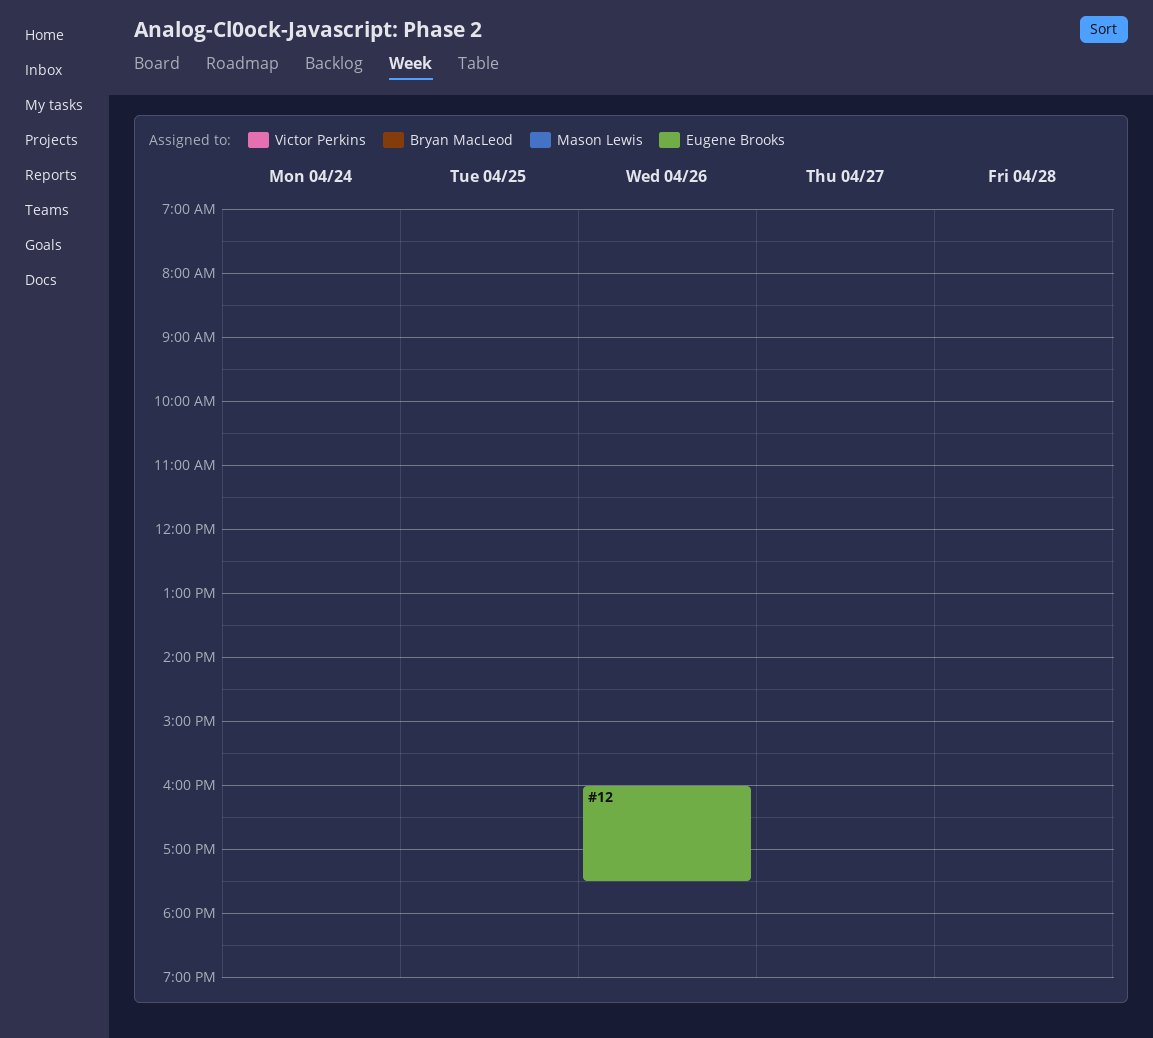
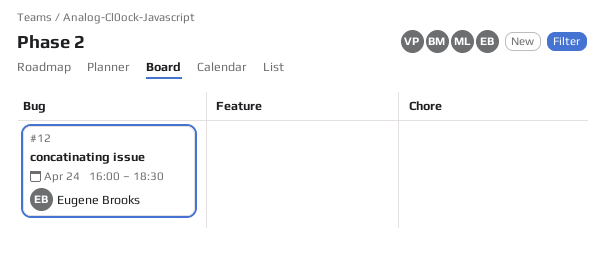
#12, day: Apr 26 -> Apr 24
#12, ends: 17:30 -> 18:30

